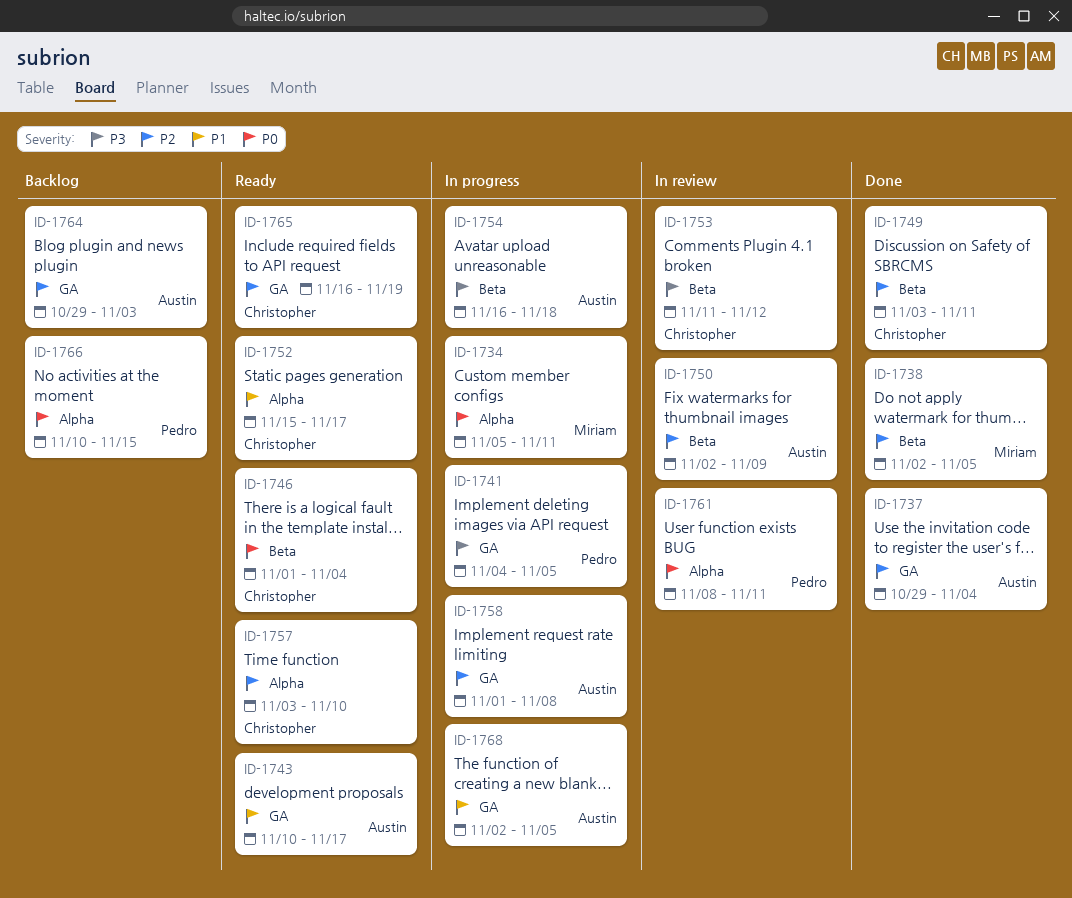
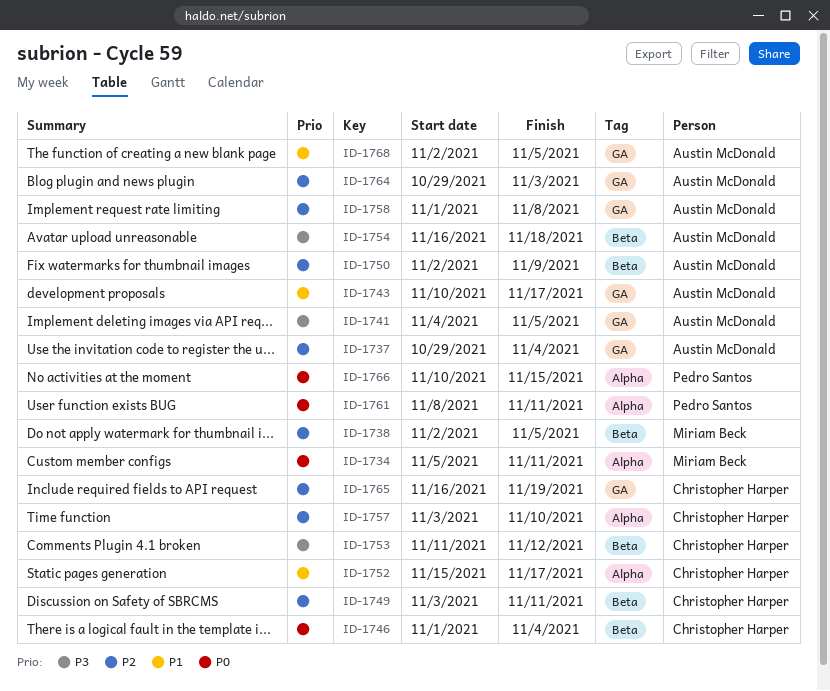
ID-1741, owner: Pedro Santos -> Austin McDonald

